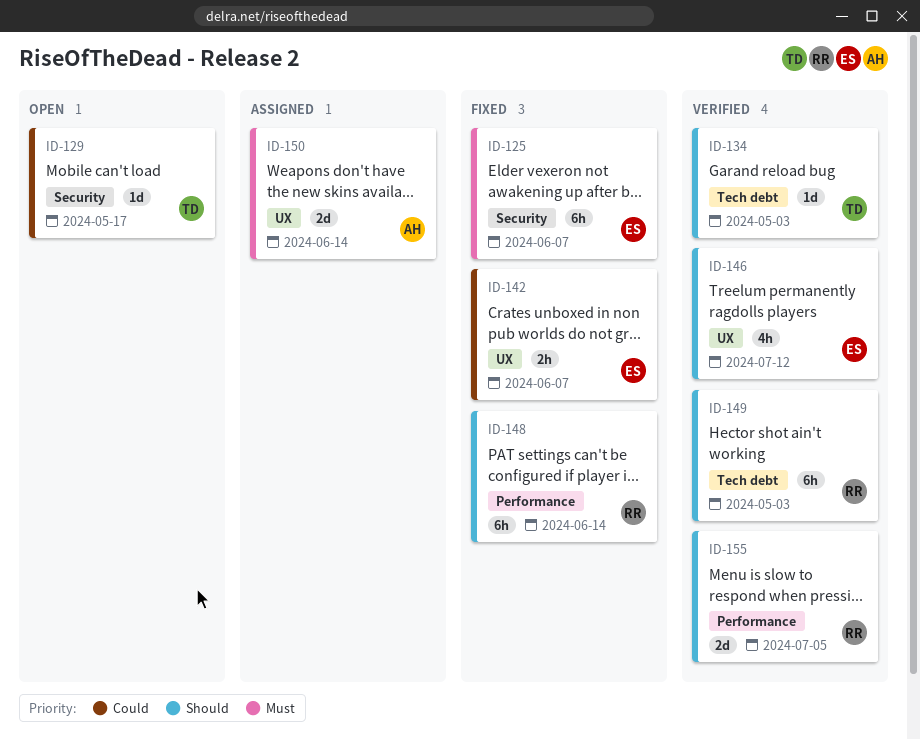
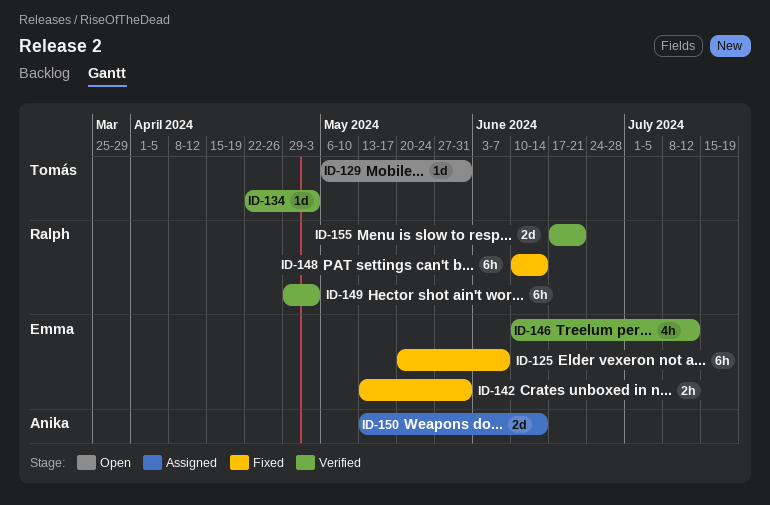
ID-129, due: May 17 -> May 31
ID-142, due: Jun 7 -> May 31
ID-155, due: Jul 5 -> Jun 21

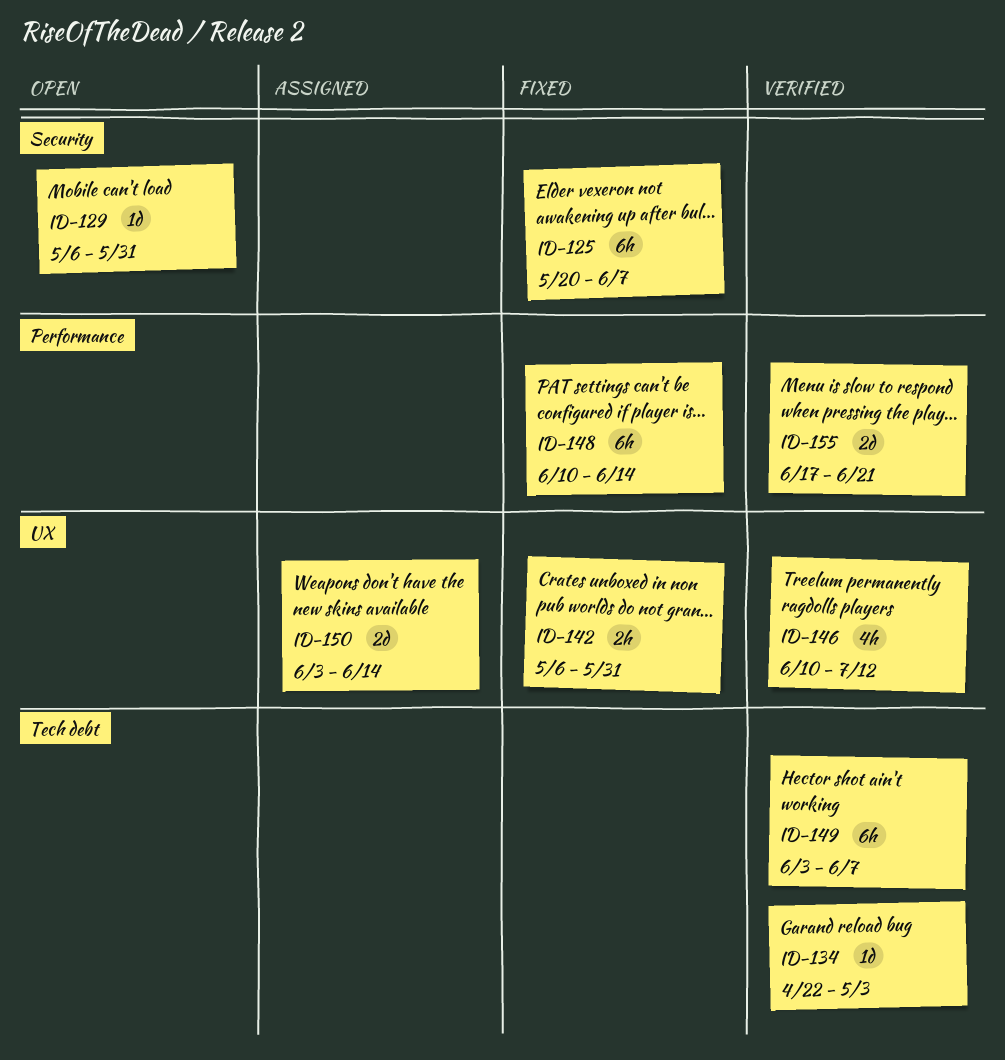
ID-142, start: May 13 -> May 6
ID-149, start: Apr 29 -> Jun 3
ID-149, due: May 3 -> Jun 7
ID-150, start: May 13 -> Jun 3

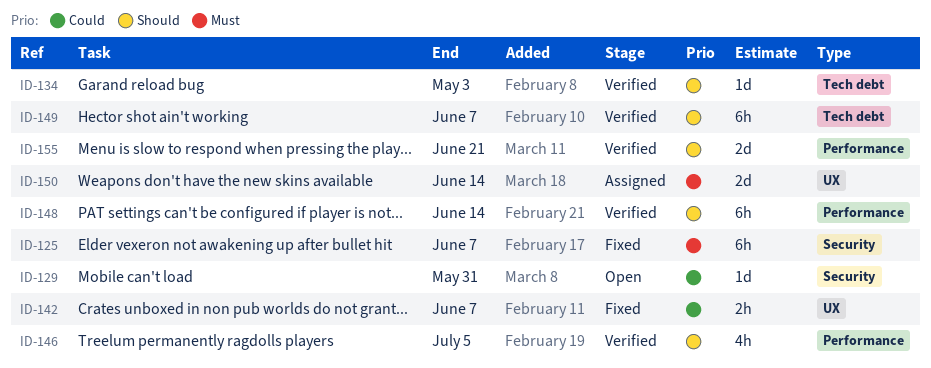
ID-142, due: May 31 -> Jun 7
ID-146, label: UX -> Performance
ID-146, due: Jul 12 -> Jul 5
ID-148, status: Fixed -> Verified

